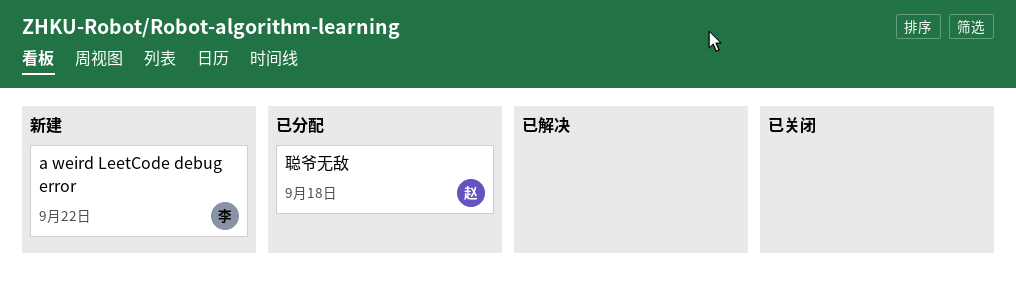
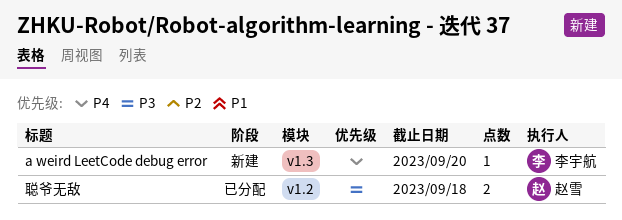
a weird LeetCode debug error, due: Sep 22 -> Sep 20

